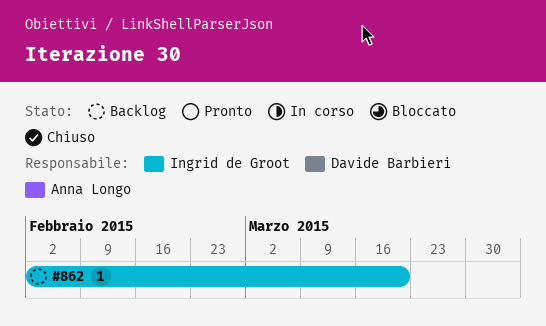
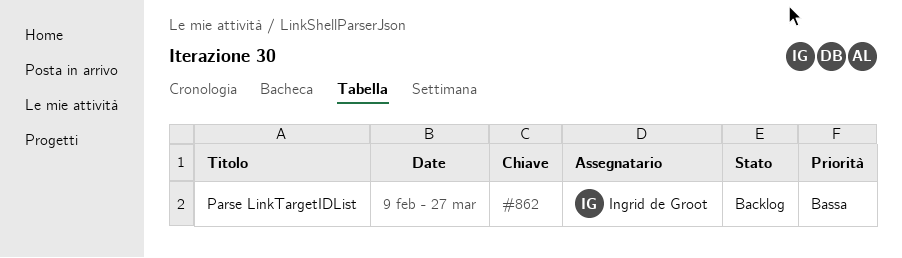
#862, start: Feb 2 -> Feb 9
#862, due: Mar 20 -> Mar 27

